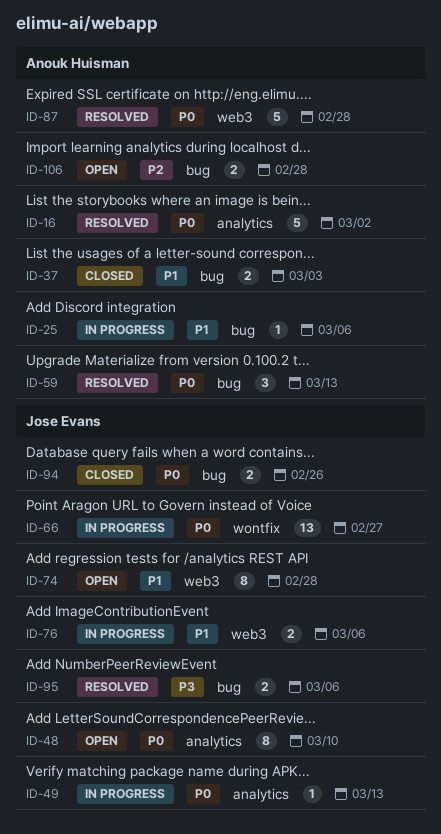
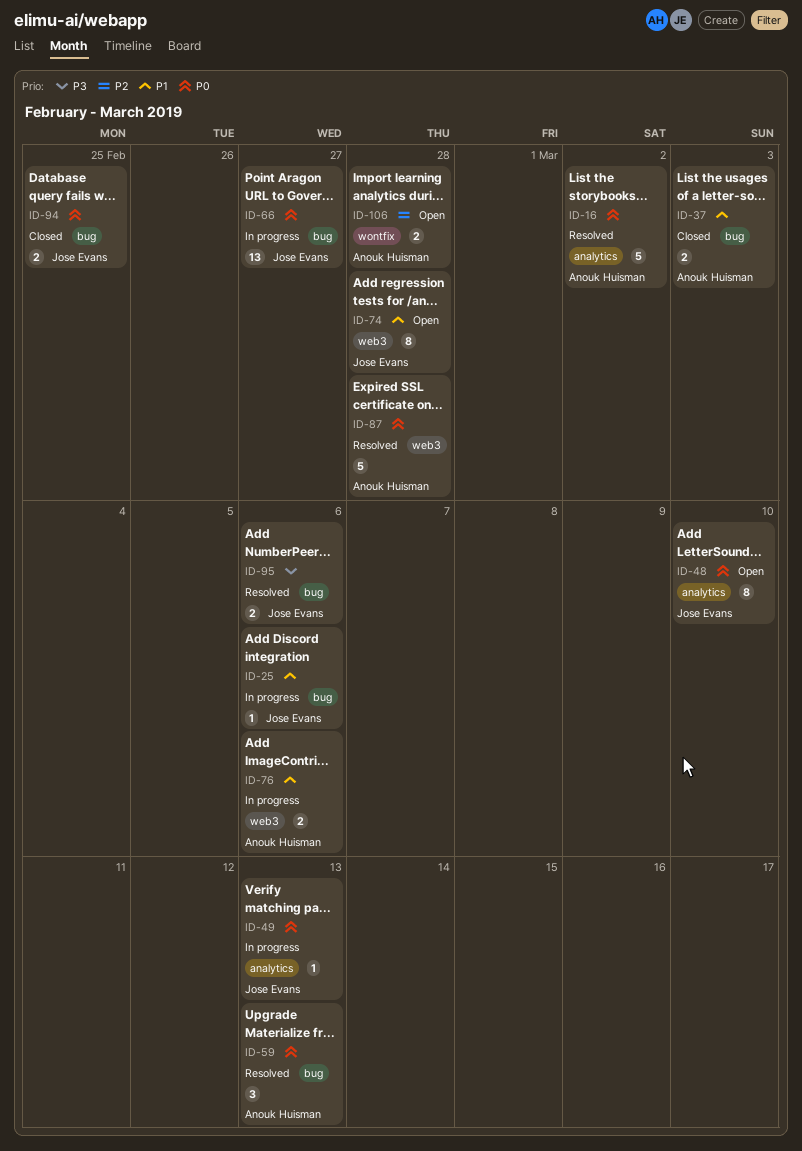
ID-25, owner: Anouk Huisman -> Jose Evans
ID-66, label: wontfix -> bug
ID-76, owner: Jose Evans -> Anouk Huisman
ID-94, due: Feb 26 -> Feb 25
ID-106, label: bug -> wontfix

